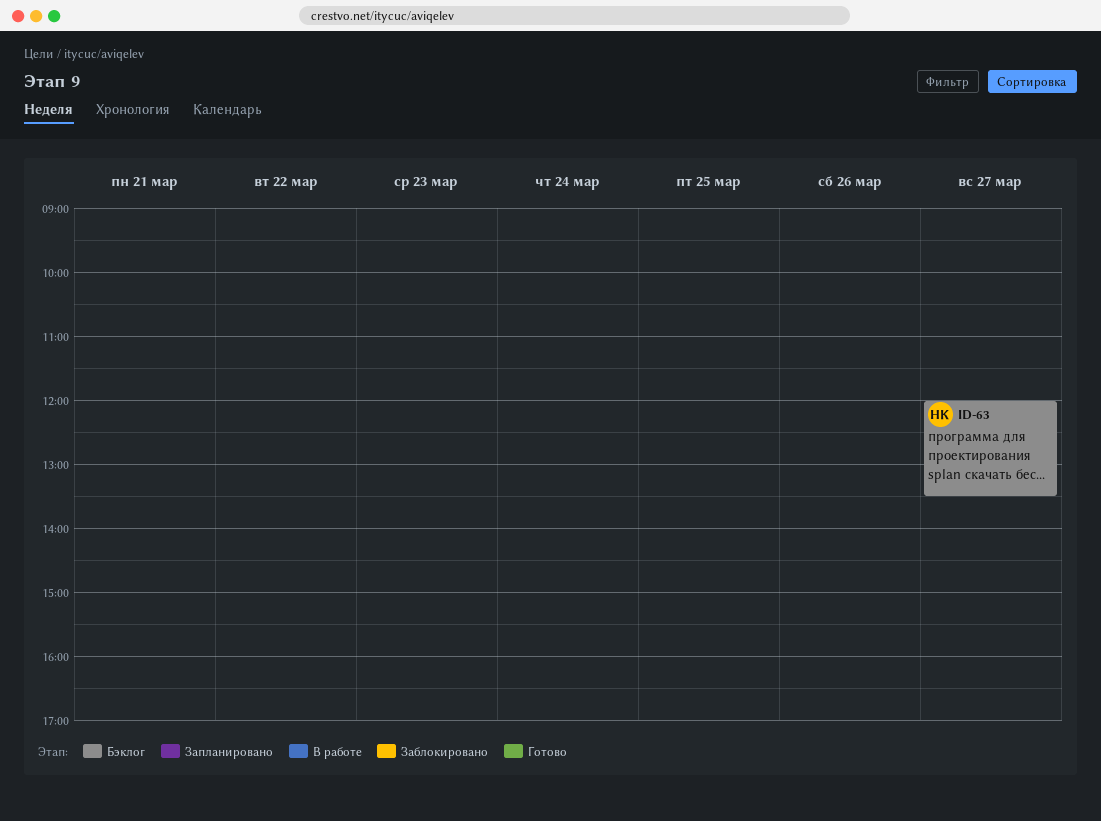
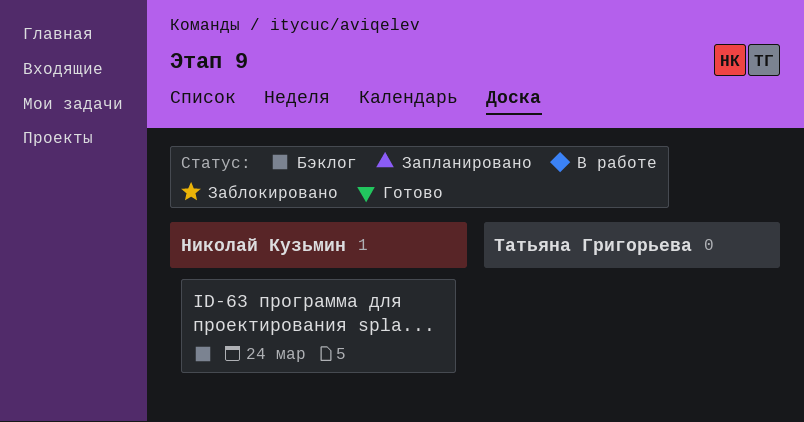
ID-63, day: Mar 27 -> Mar 24

